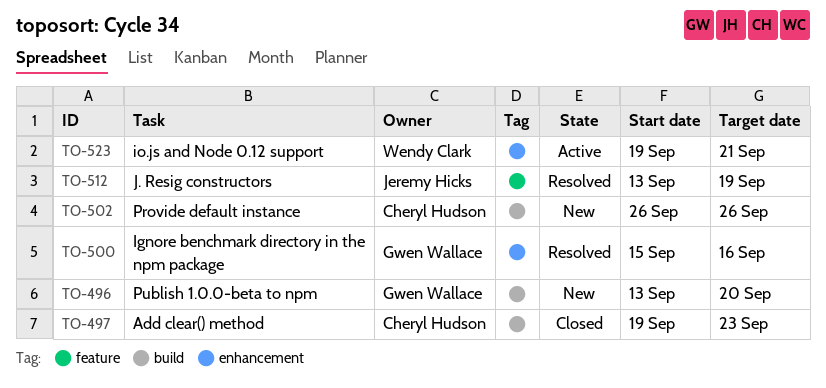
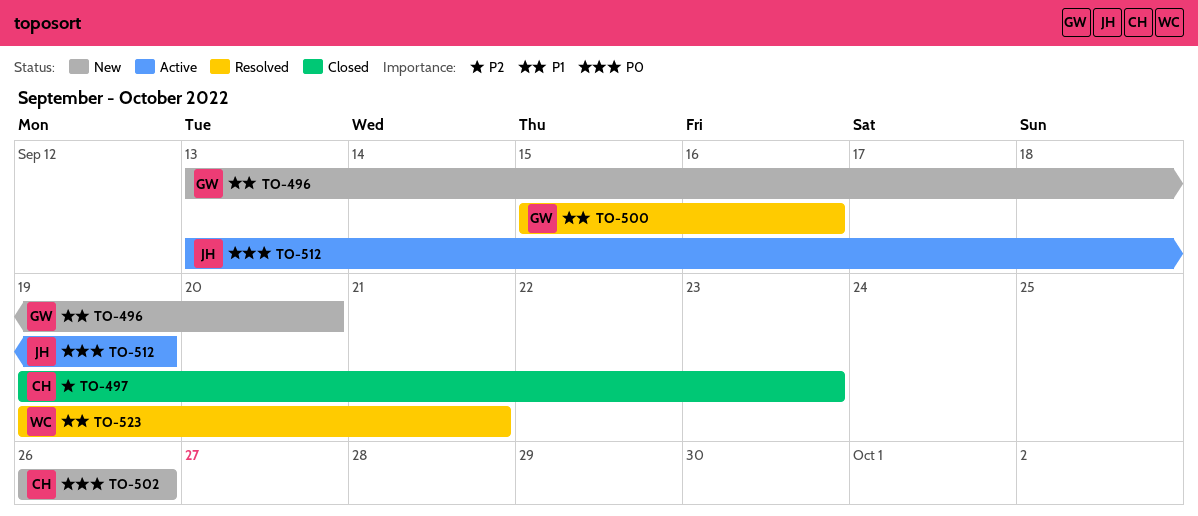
TO-512, status: Resolved -> Active
TO-523, status: Active -> Resolved

